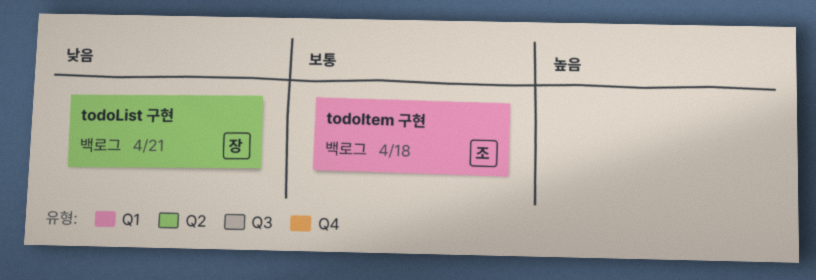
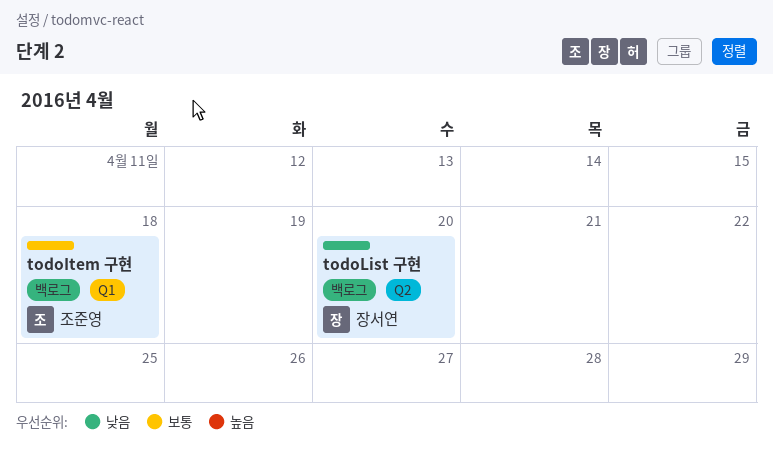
todoList 구현, due: Apr 21 -> Apr 20

